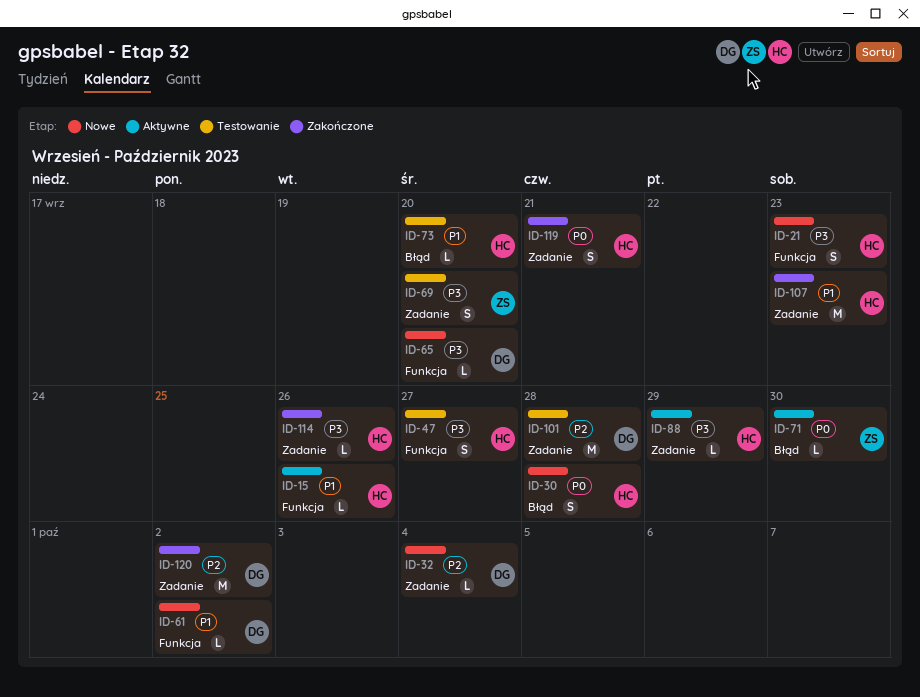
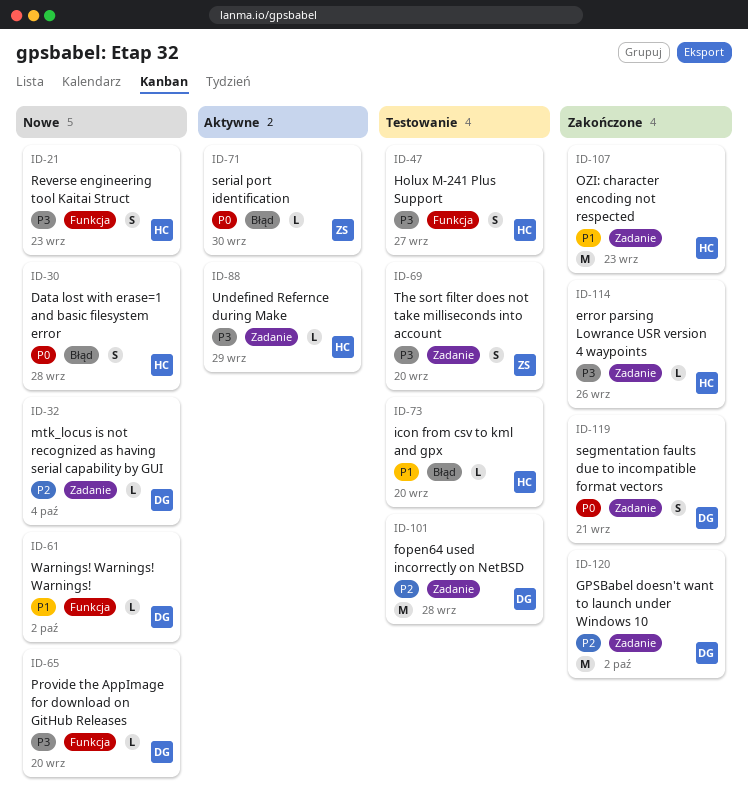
ID-15: present -> none
ID-119, owner: HC -> DG

